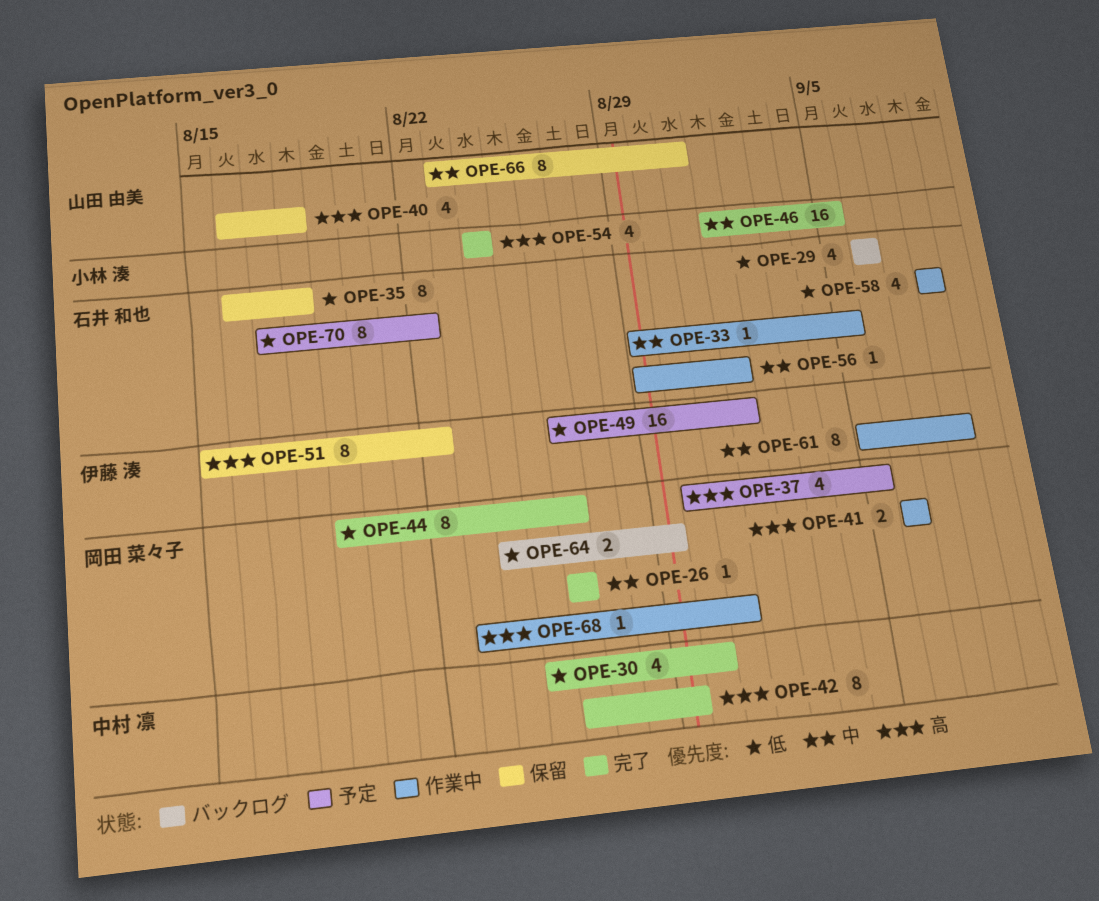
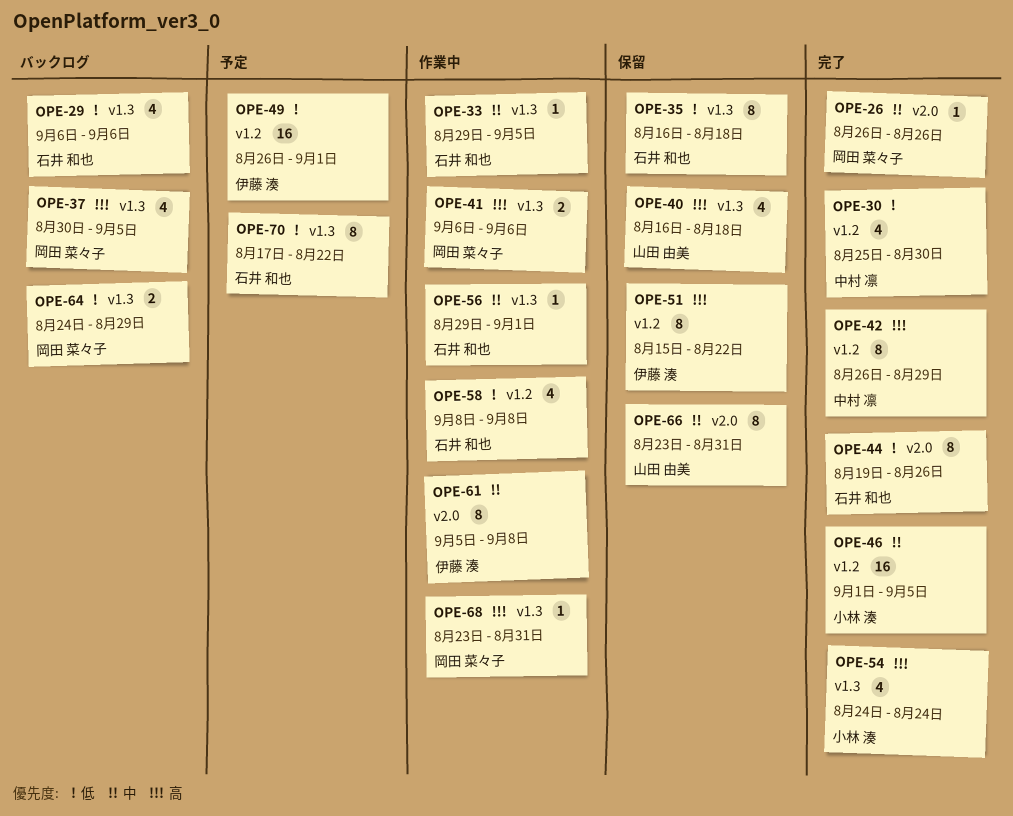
OPE-37, status: 予定 -> バックログ
OPE-44, owner: 岡田 菜々子 -> 石井 和也

